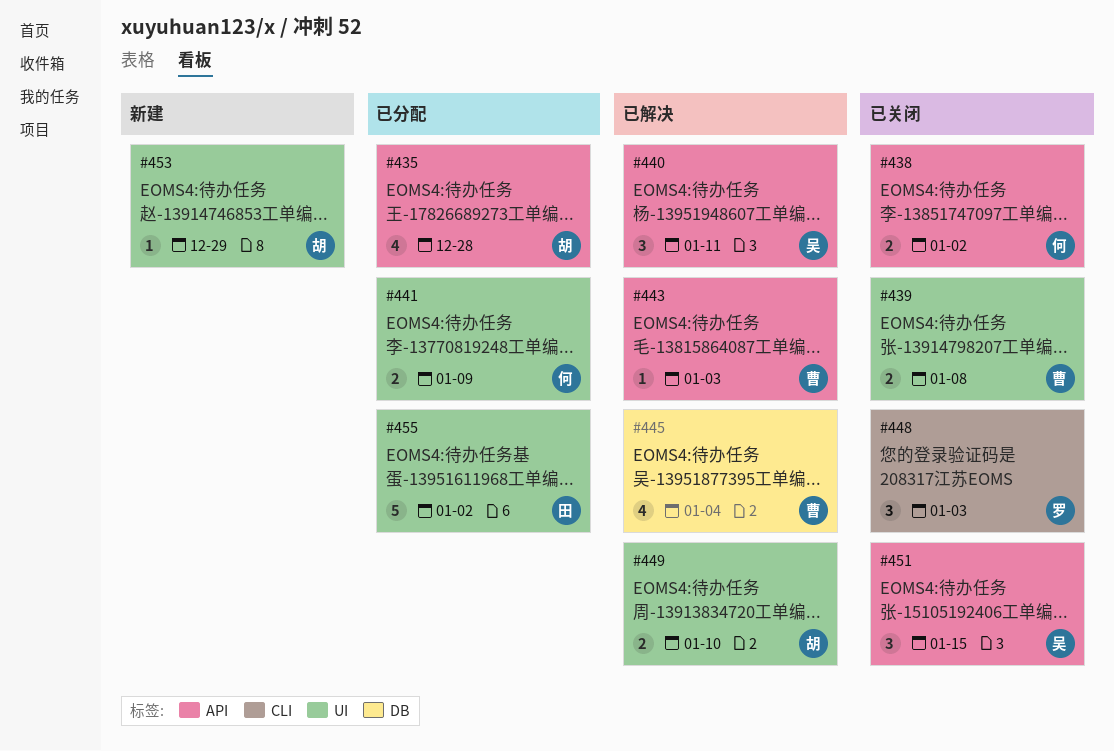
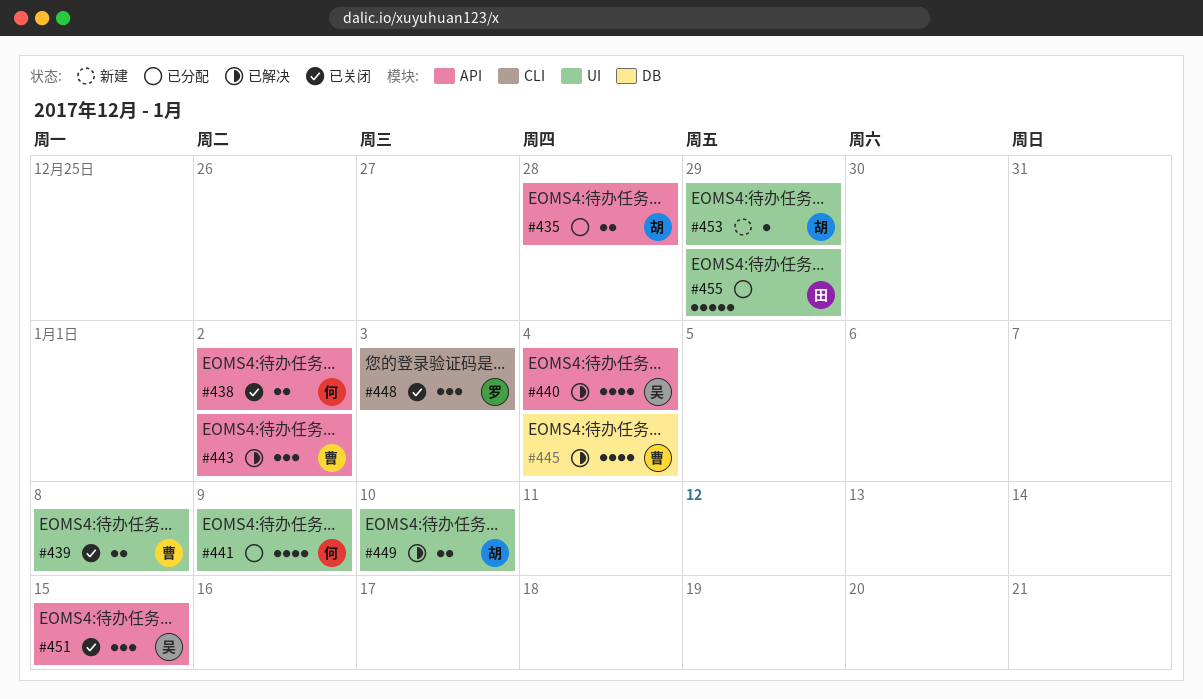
#435, estimate: 4 -> 2
#440, estimate: 3 -> 4
#440, due: Jan 11 -> Jan 4
#441, estimate: 2 -> 4
#443, estimate: 1 -> 3
#443, due: Jan 3 -> Jan 2
#455, due: Jan 2 -> Dec 29

